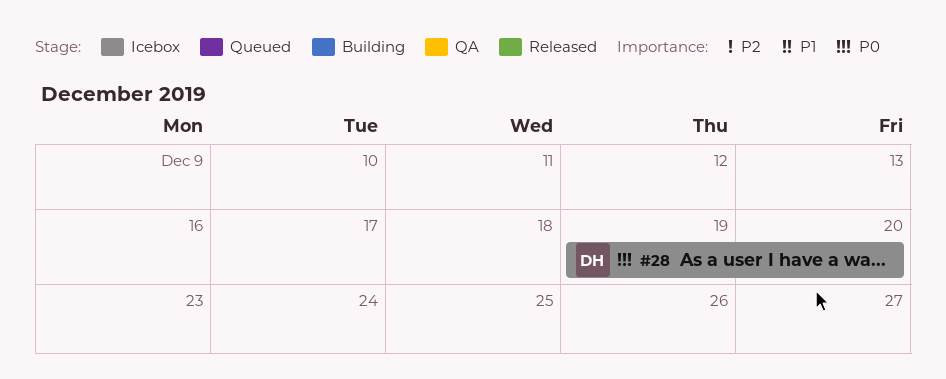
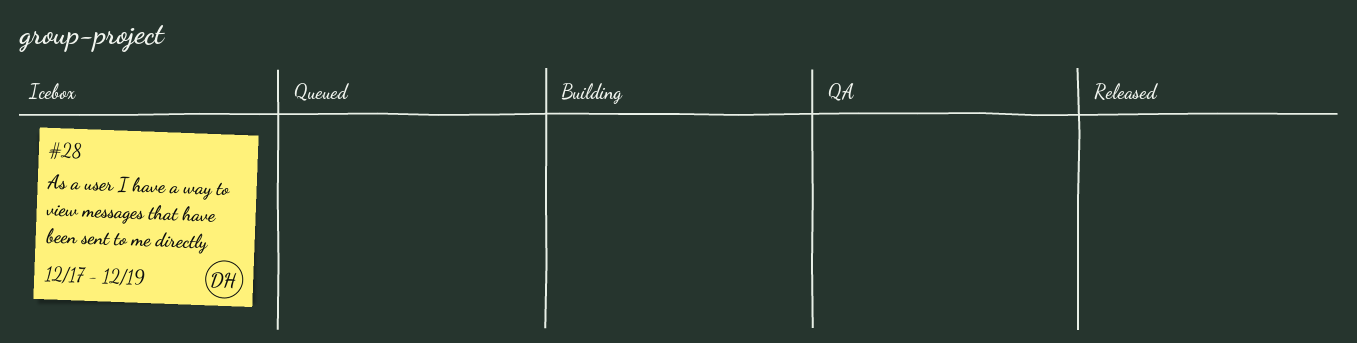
#28, start: Dec 19 -> Dec 17
#28, due: Dec 20 -> Dec 19

